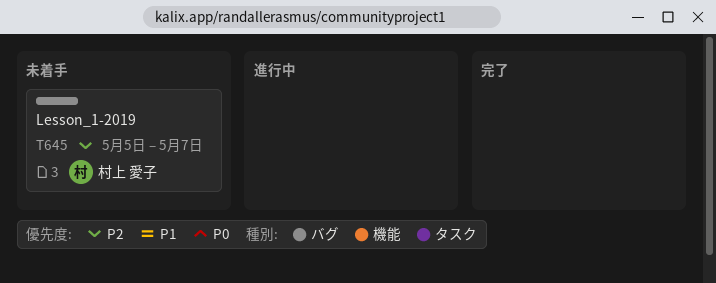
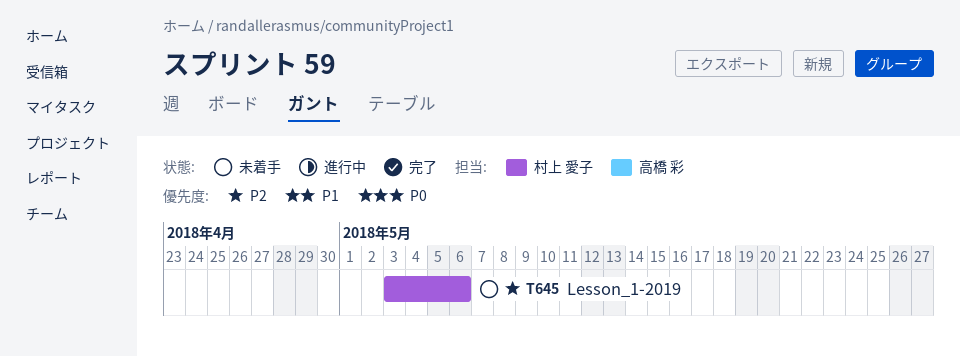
T645, start: May 5 -> May 3
T645, due: May 7 -> May 6

